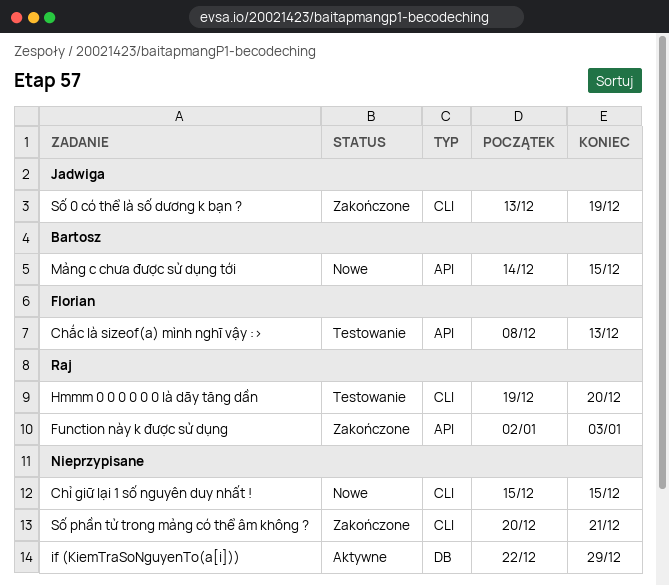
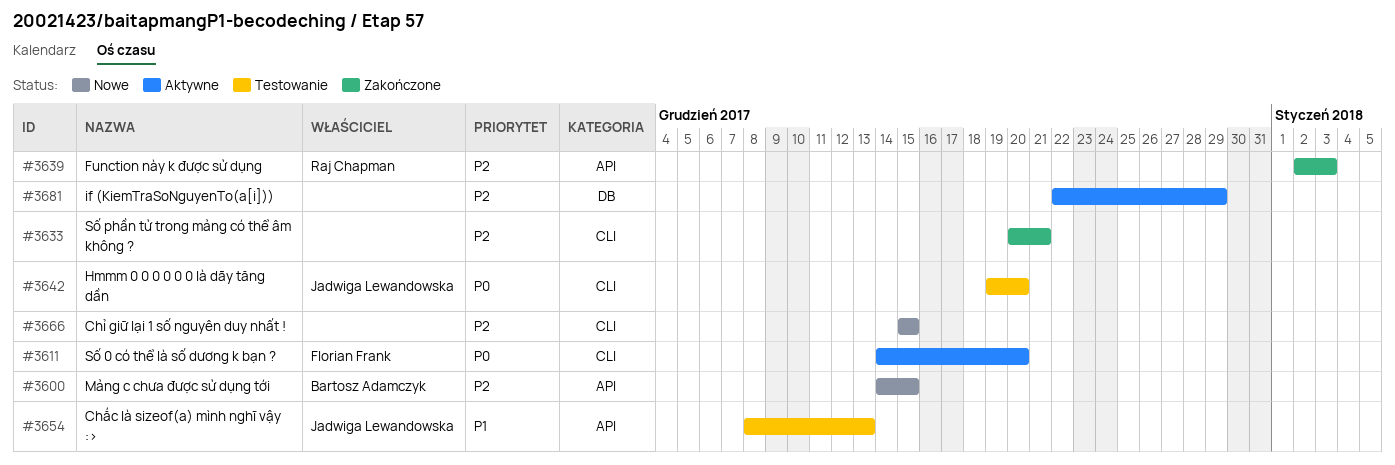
Chắc là sizeof(a) mình nghĩ vậy :>, owner: Florian Frank -> Jadwiga Lewandowska
Hmmm 0 0 0 0 0 0 là dãy tăng dần, owner: Raj Chapman -> Jadwiga Lewandowska
Số 0 có thể là số dương k bạn ?, status: Zakończone -> Aktywne
Số 0 có thể là số dương k bạn ?, owner: Jadwiga Lewandowska -> Florian Frank
Số 0 có thể là số dương k bạn ?, start: Dec 13 -> Dec 14
Số 0 có thể là số dương k bạn ?, due: Dec 19 -> Dec 20

